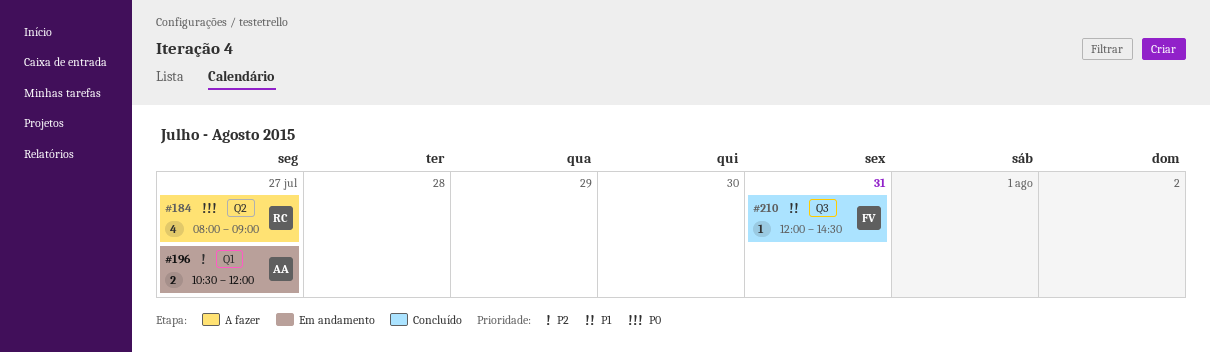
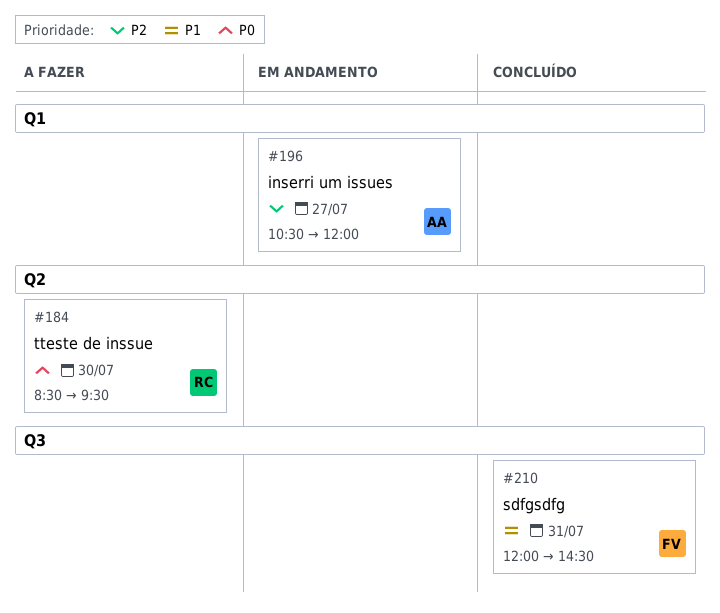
#184, day: Jul 27 -> Jul 30
#184, begins: 08:00 -> 08:30
#184, ends: 09:00 -> 09:30

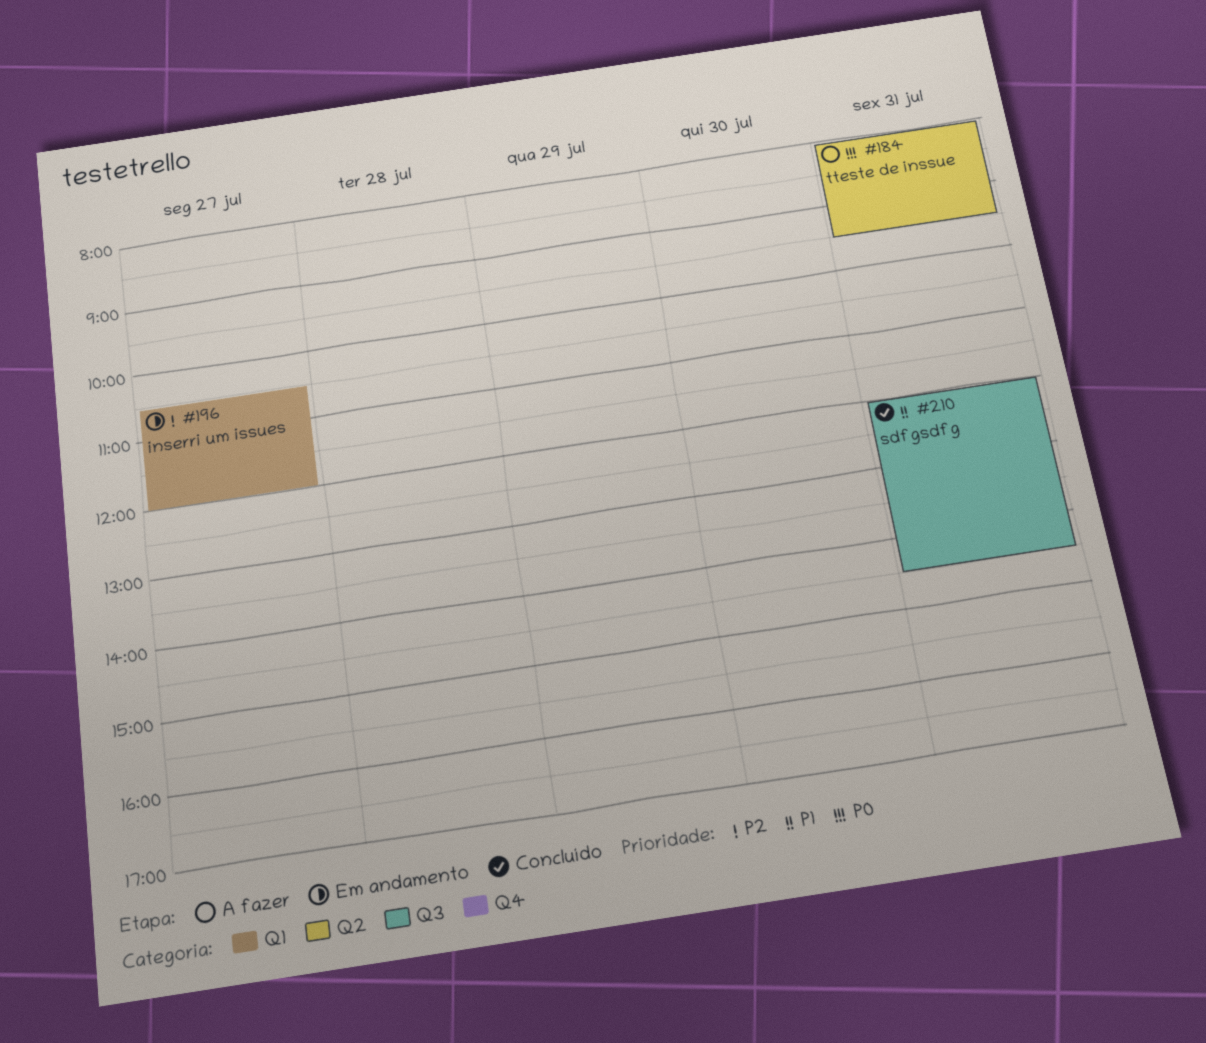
#184, day: Jul 30 -> Jul 31
#184, begins: 08:30 -> 08:00

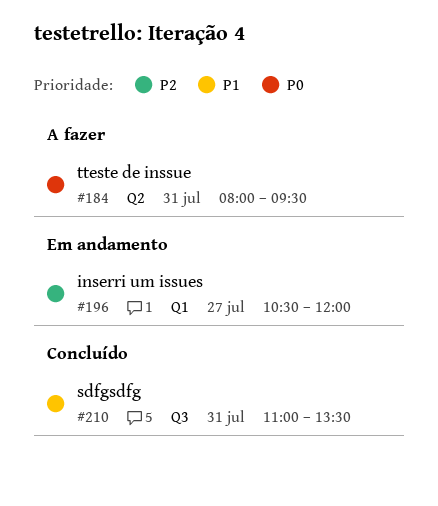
#210, begins: 12:00 -> 11:00
#210, ends: 14:30 -> 13:30

